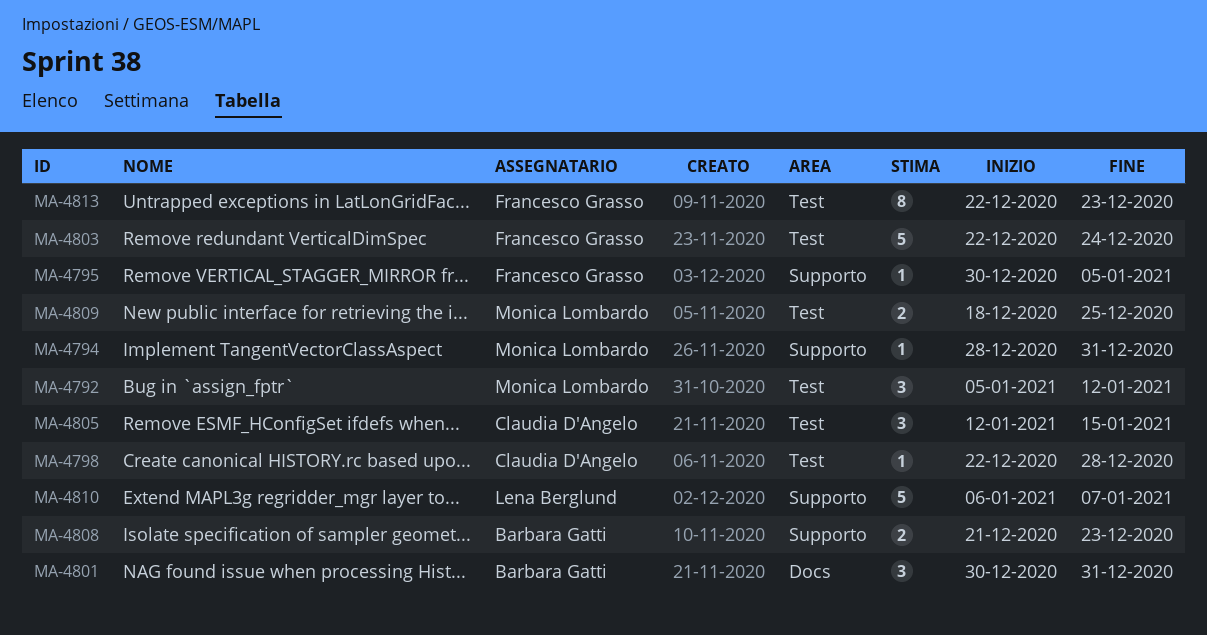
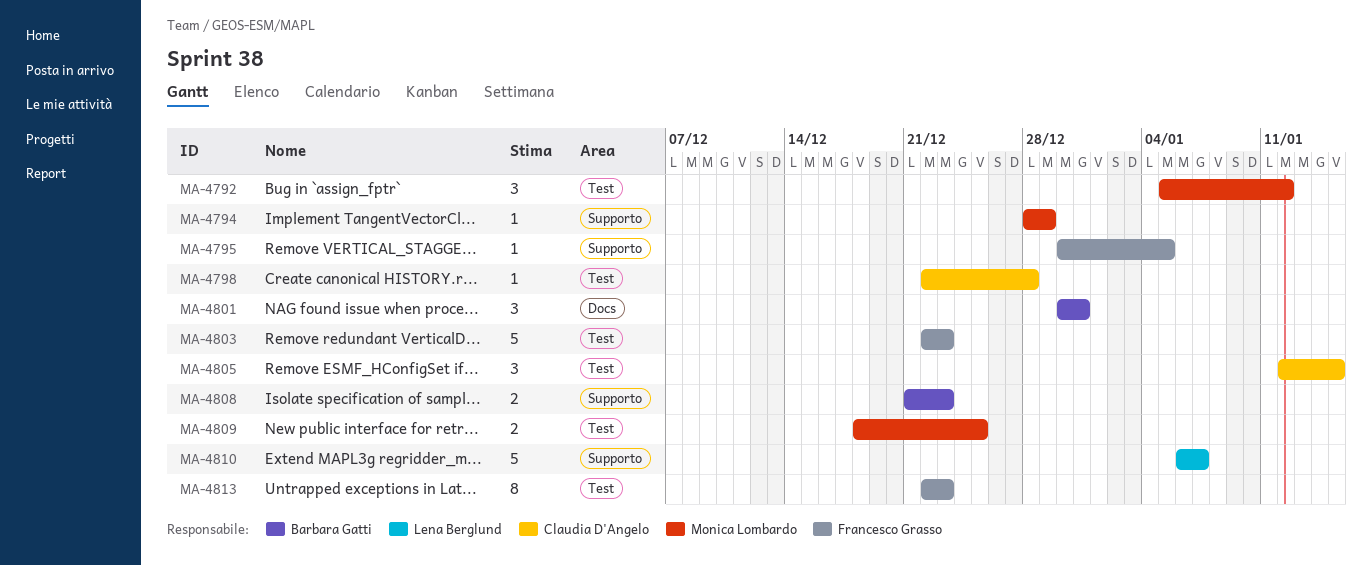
MA-4794, due: Dec 31 -> Dec 29
MA-4803, due: Dec 24 -> Dec 23

